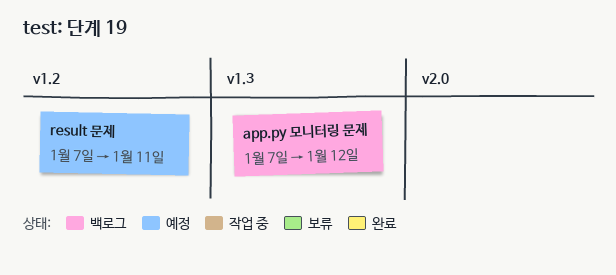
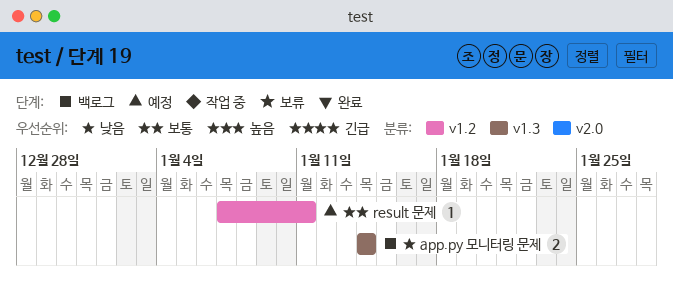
app.py 모니터링 문제, start: Jan 7 -> Jan 14
app.py 모니터링 문제, due: Jan 12 -> Jan 14

